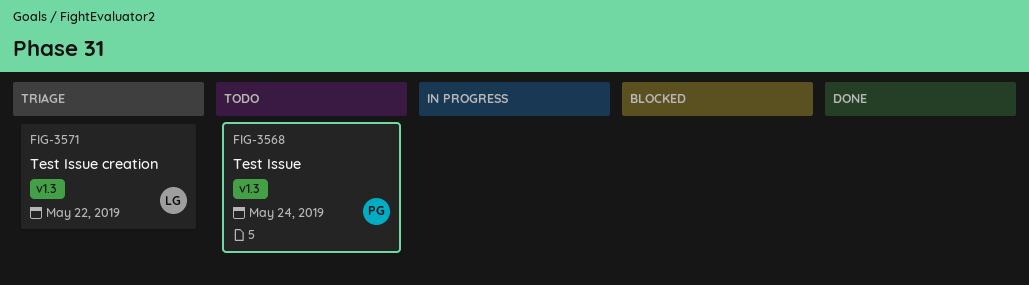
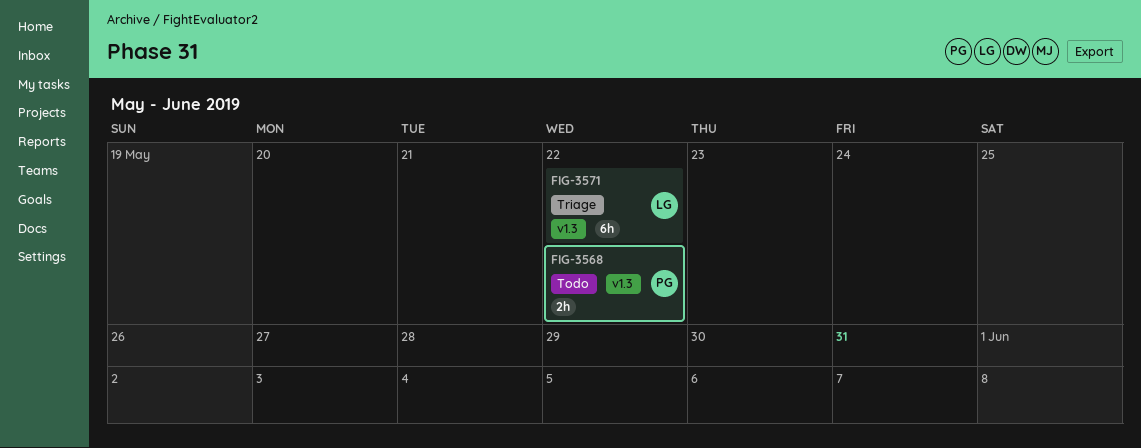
FIG-3568, due: May 24 -> May 22

